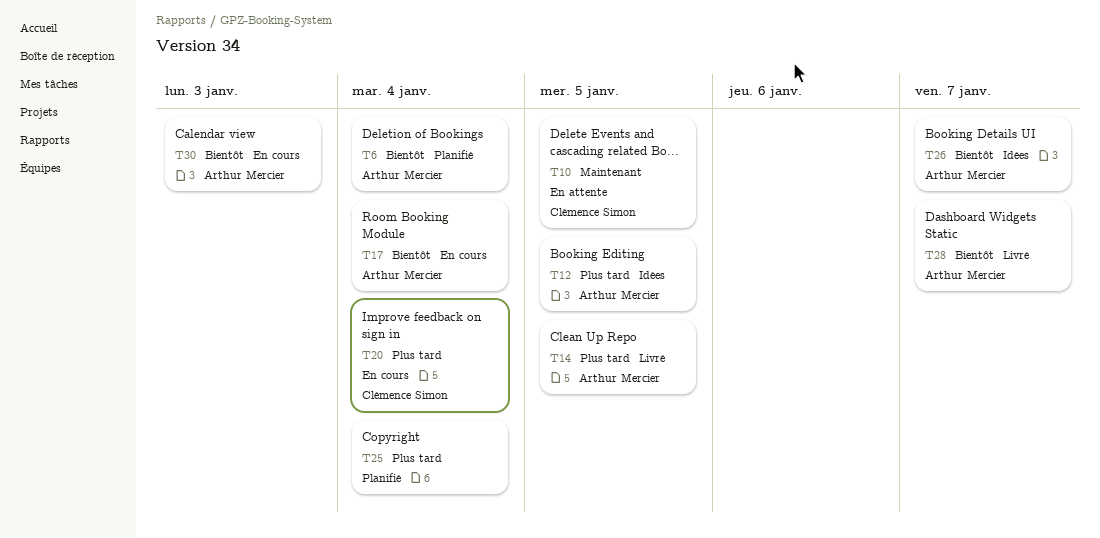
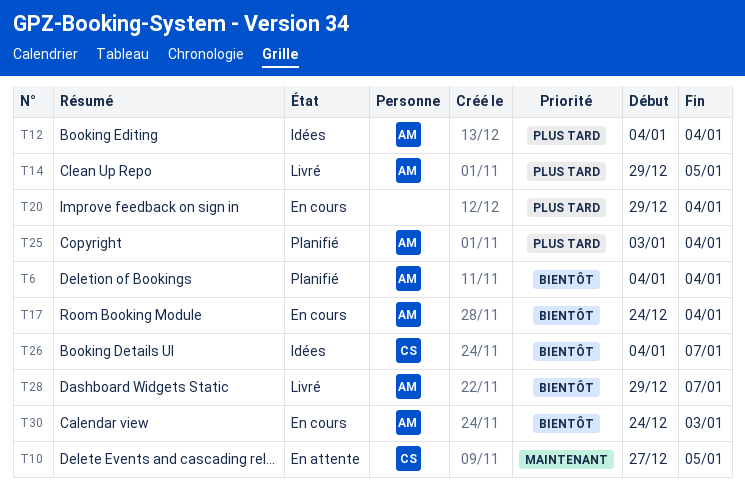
T12, due: Jan 5 -> Jan 4
T20, owner: Clémence Simon -> none
T25, owner: none -> Arthur Mercier
T26, owner: Arthur Mercier -> Clémence Simon

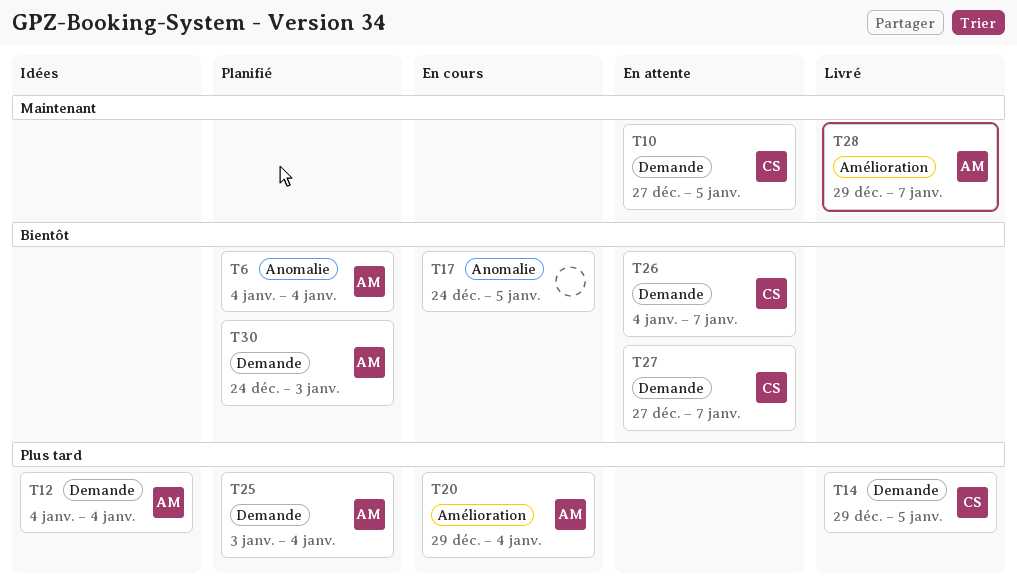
T14, owner: AM -> CS
T17, owner: AM -> none
T17, due: Jan 4 -> Jan 5
T20, owner: none -> AM
T26, status: Idées -> En attente
T27: none -> present
T28, priority: Bientôt -> Maintenant
T30, status: En cours -> Planifié

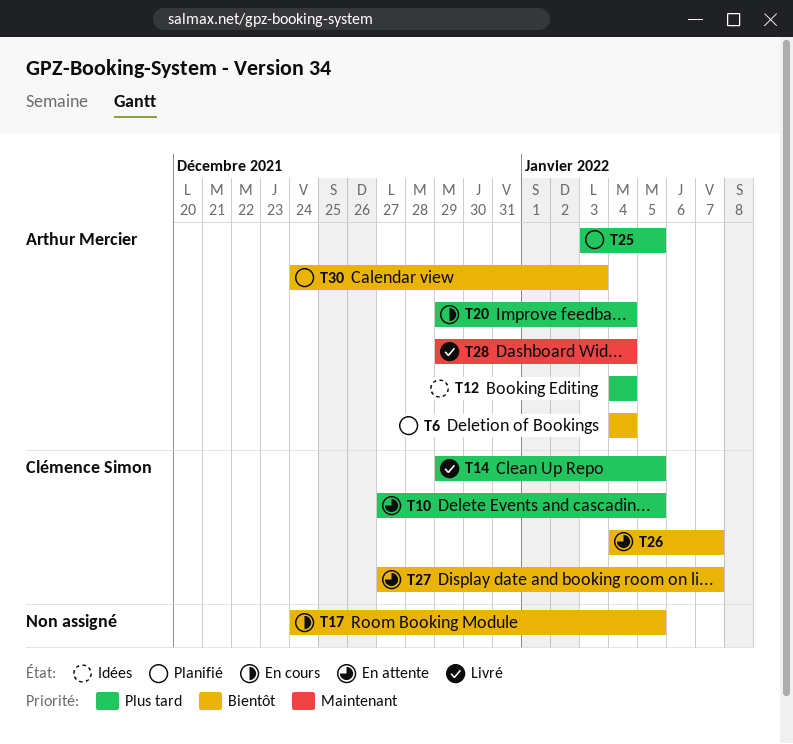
T10, priority: Maintenant -> Plus tard
T25, due: Jan 4 -> Jan 5
T28, due: Jan 7 -> Jan 4

